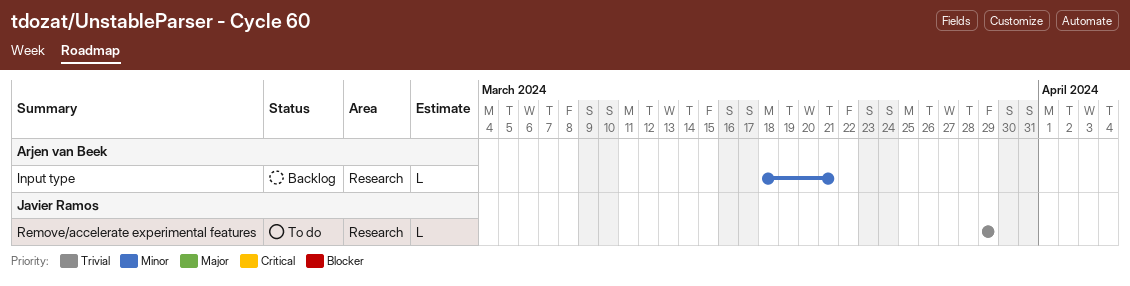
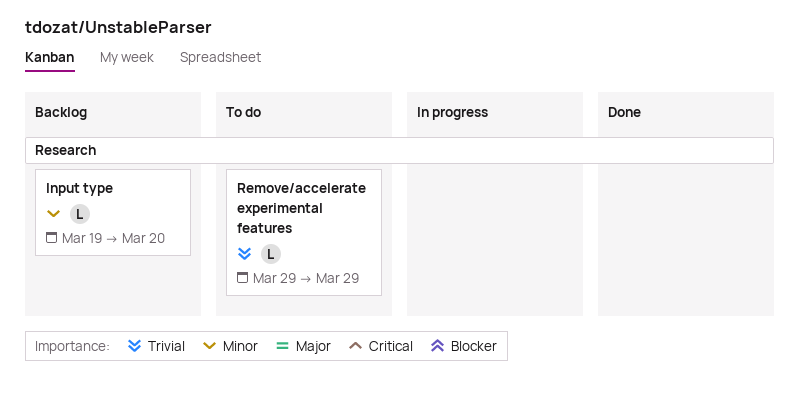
Input type, start: Mar 18 -> Mar 19
Input type, due: Mar 21 -> Mar 20

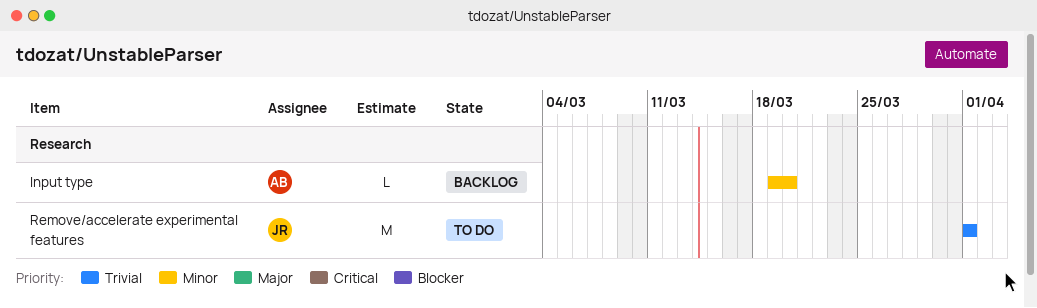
Remove/accelerate experimental features, estimate: L -> M
Remove/accelerate experimental features, start: Mar 29 -> Apr 1
Remove/accelerate experimental features, due: Mar 29 -> Apr 1

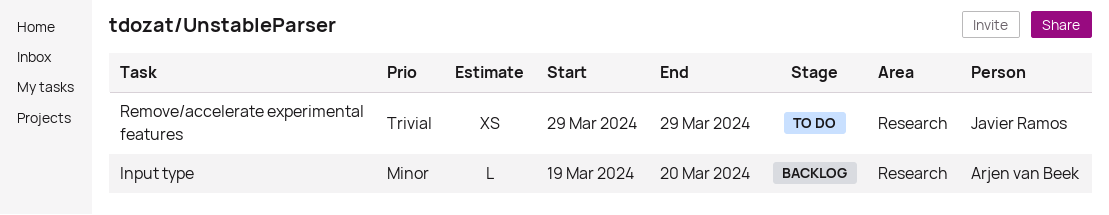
Remove/accelerate experimental features, estimate: M -> XS
Remove/accelerate experimental features, start: Apr 1 -> Mar 29
Remove/accelerate experimental features, due: Apr 1 -> Mar 29

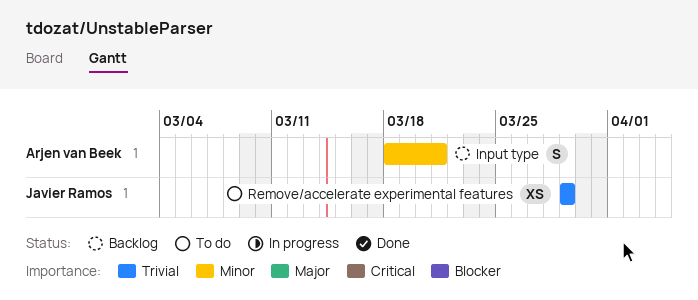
Input type, estimate: L -> S
Input type, start: Mar 19 -> Mar 18
Input type, due: Mar 20 -> Mar 21

